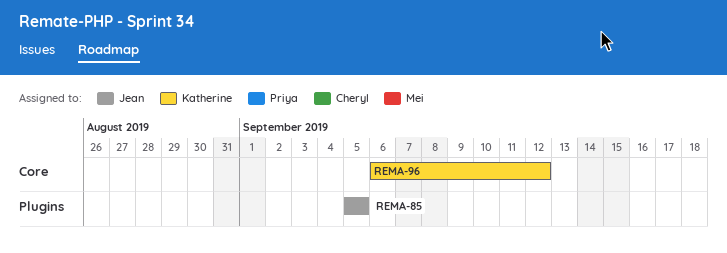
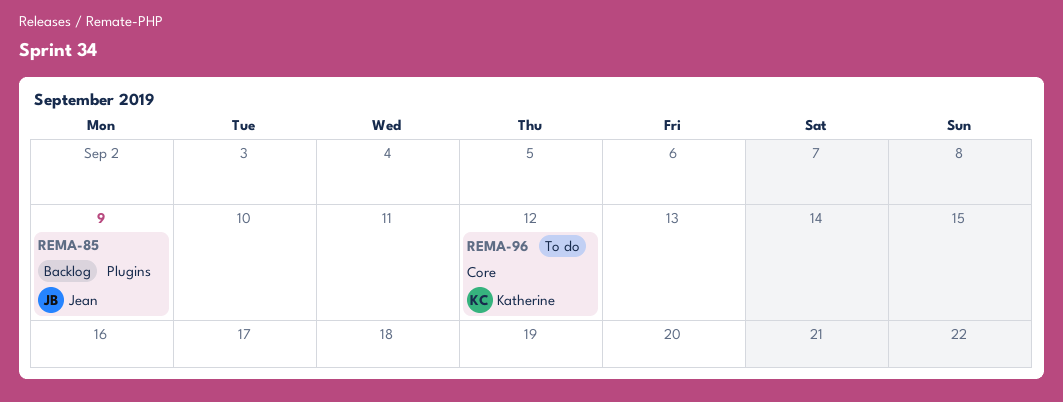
REMA-85, due: Sep 5 -> Sep 9

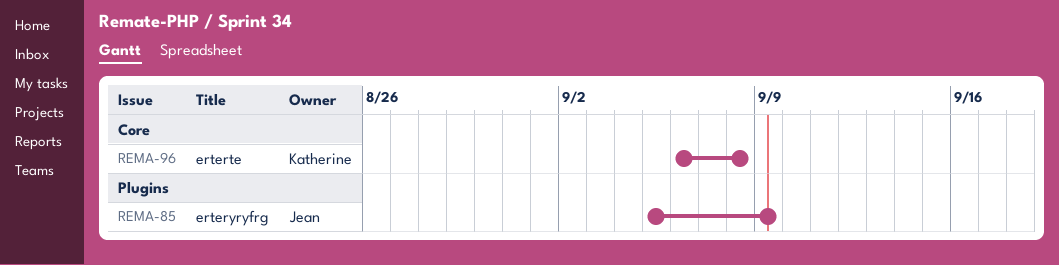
REMA-96, due: Sep 12 -> Sep 8

